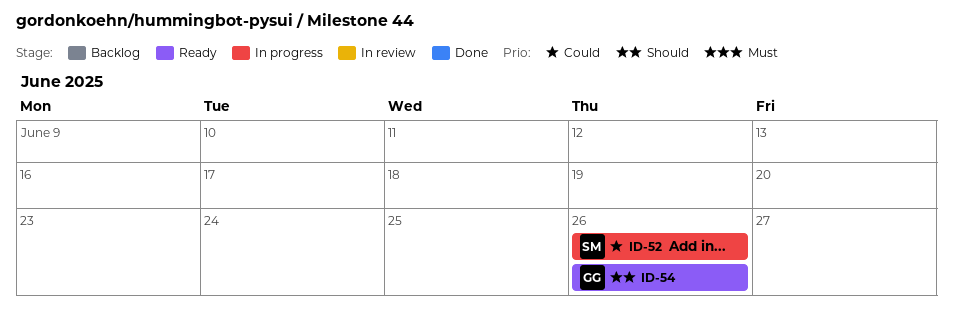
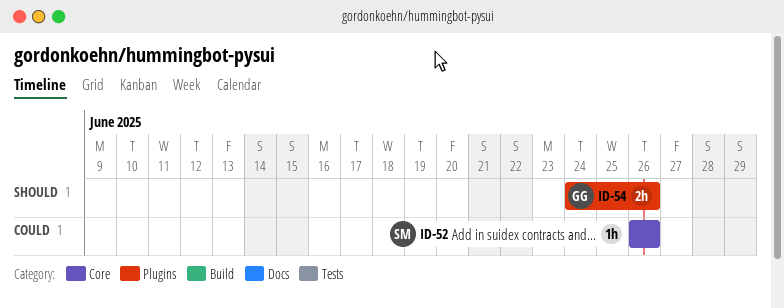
ID-54, start: Jun 26 -> Jun 24

